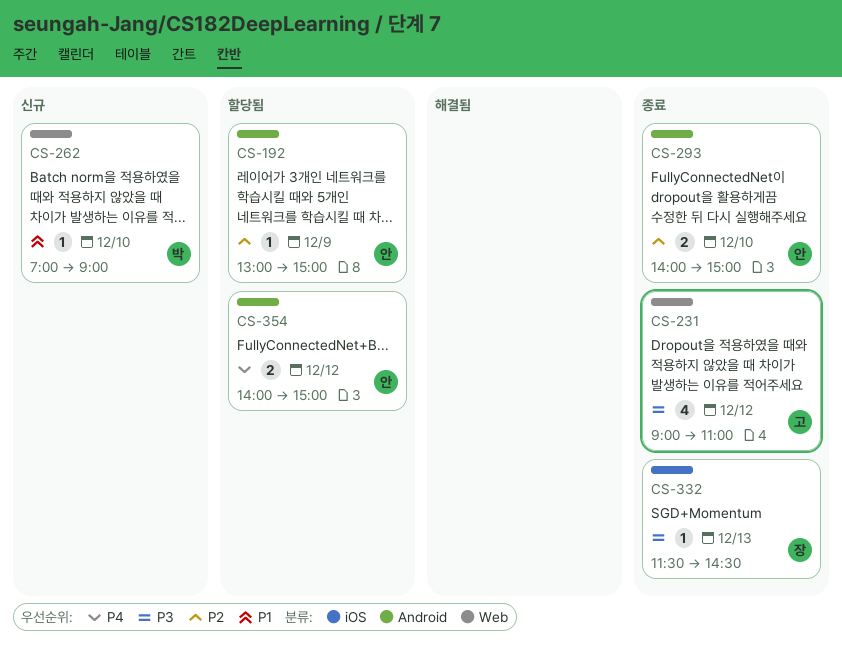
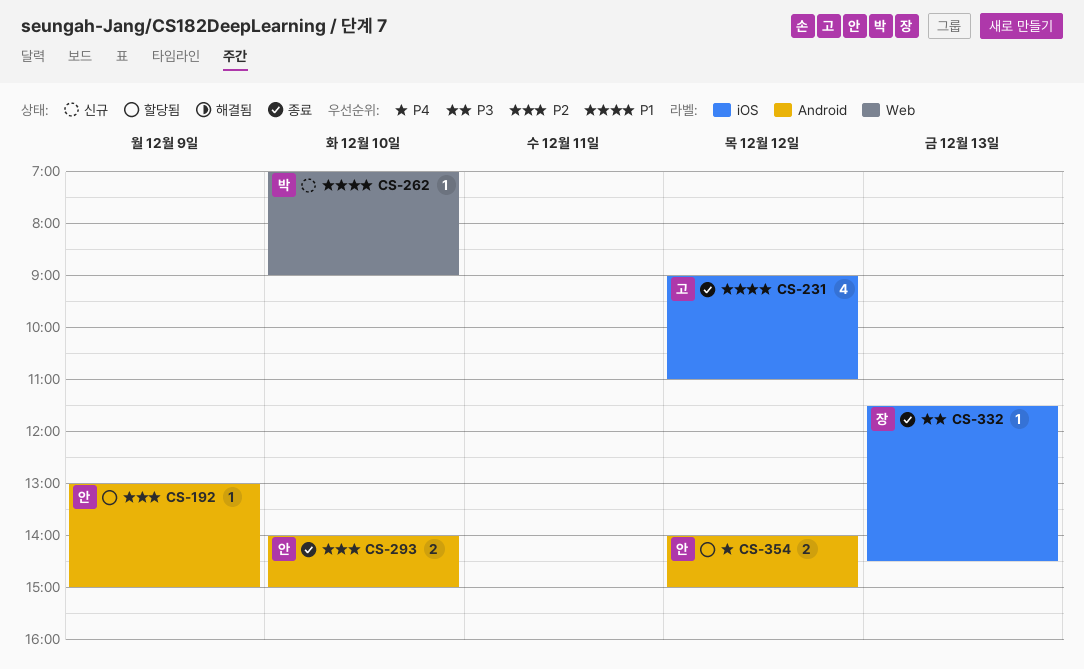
CS-231, priority: P3 -> P1
CS-231, label: Web -> iOS

